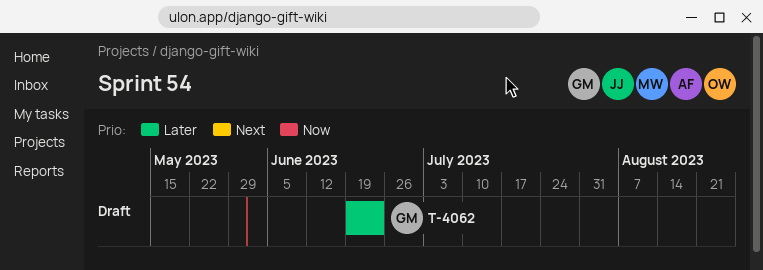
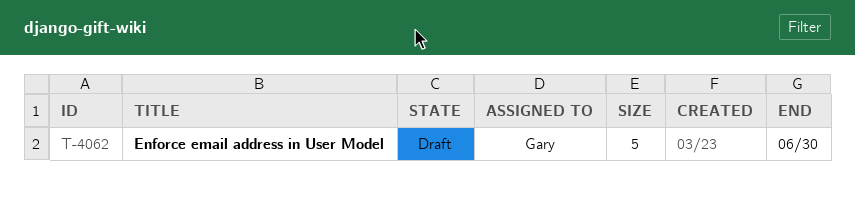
T-4062, due: Jun 23 -> Jun 30

